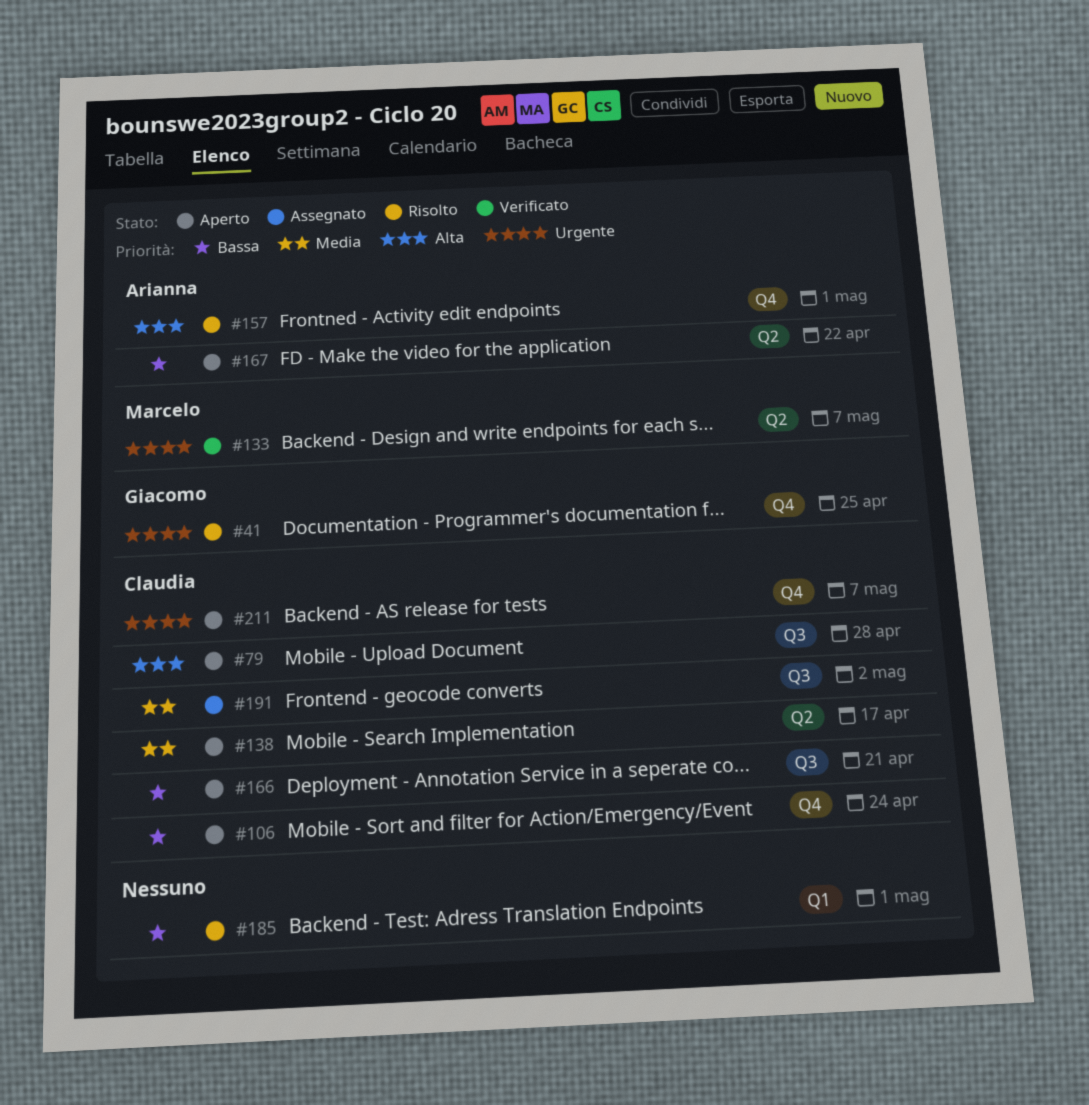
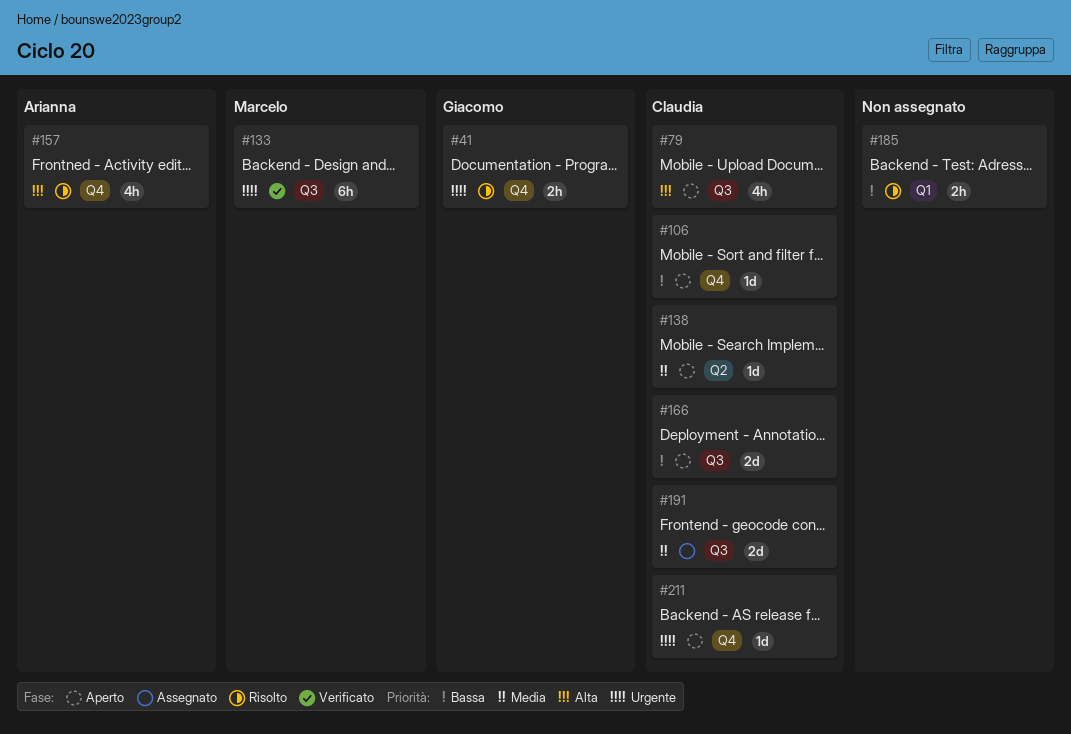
#133, label: Q2 -> Q3
#167: present -> none

